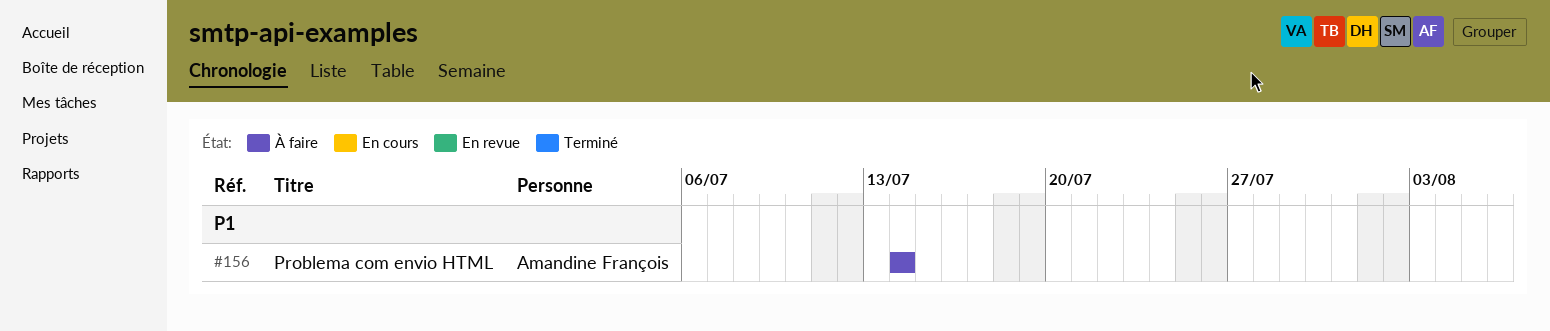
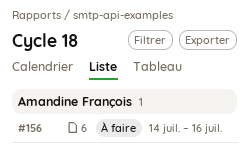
#156, due: Jul 14 -> Jul 16

